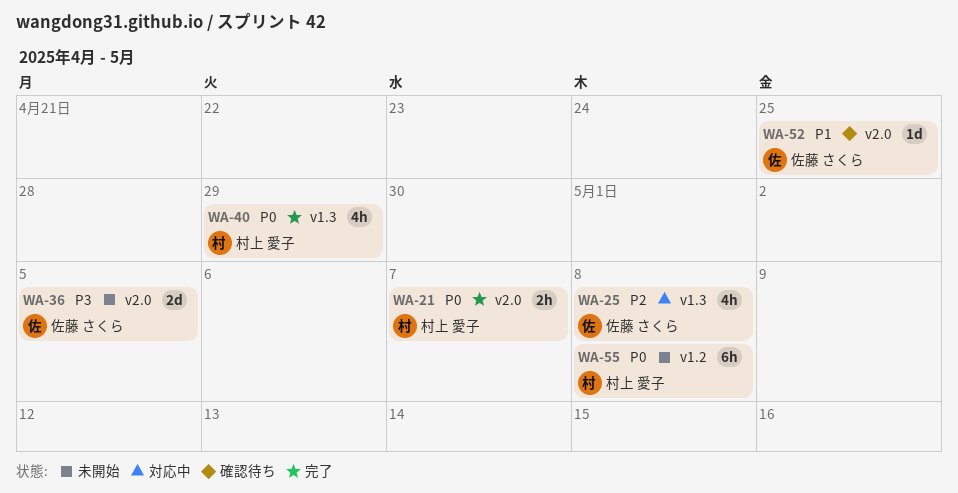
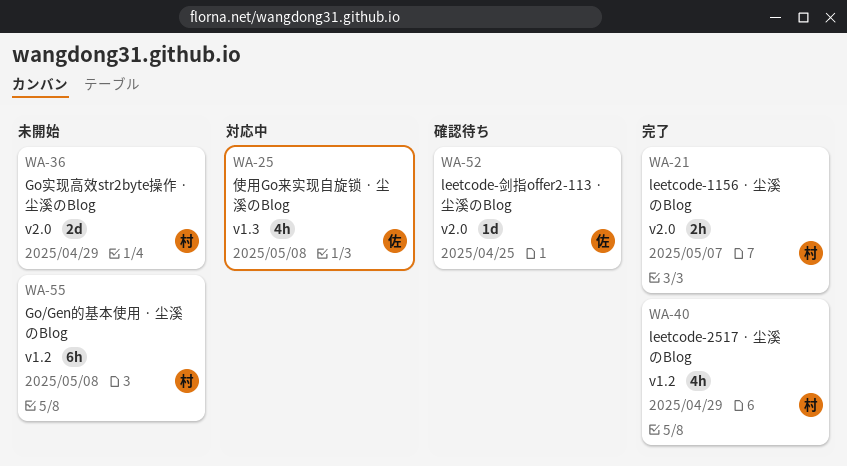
WA-36, owner: 佐藤 さくら -> 村上 愛子
WA-36, due: May 5 -> Apr 29
WA-40, label: v1.3 -> v1.2

